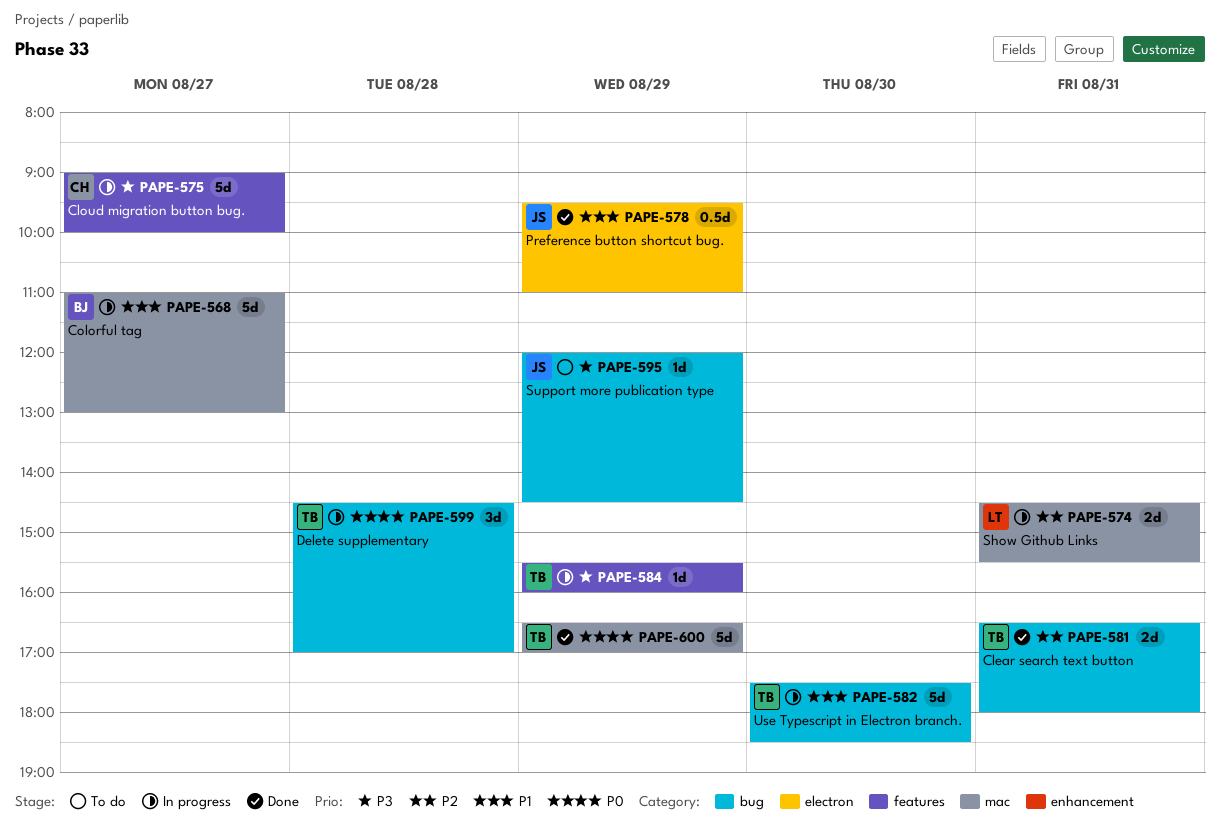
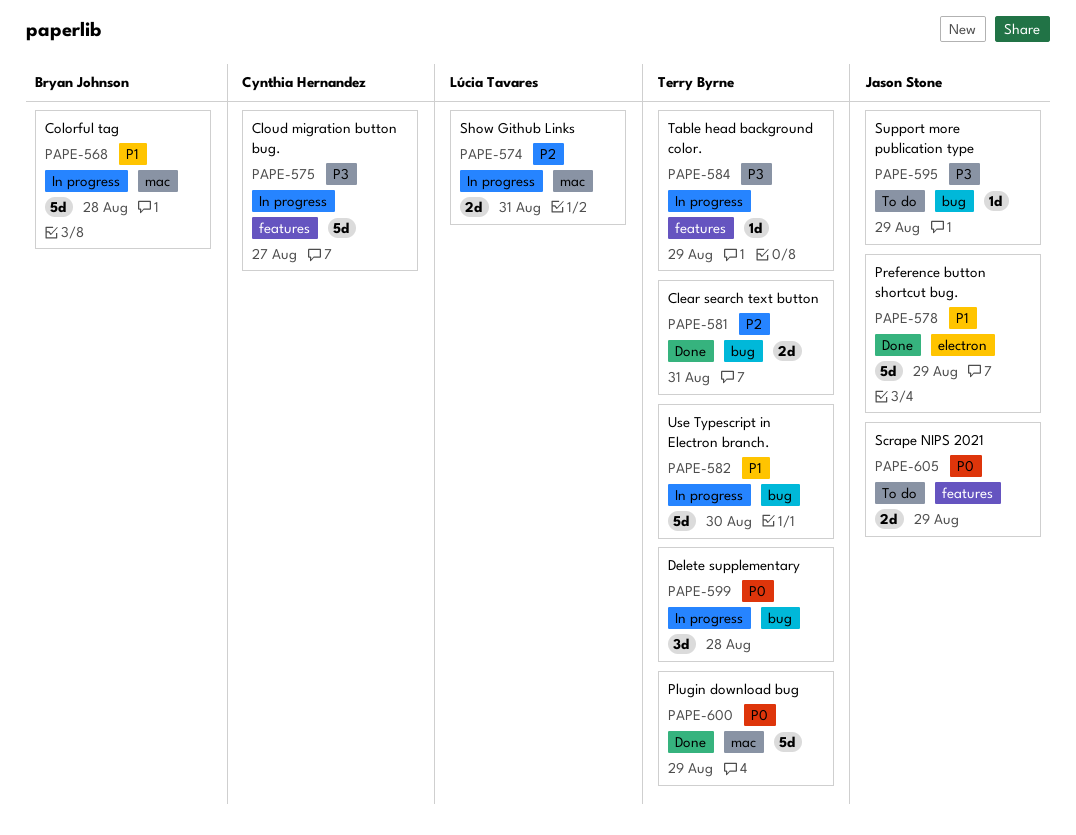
PAPE-568, day: Aug 27 -> Aug 28
PAPE-578, estimate: 0.5d -> 5d
PAPE-605: none -> present

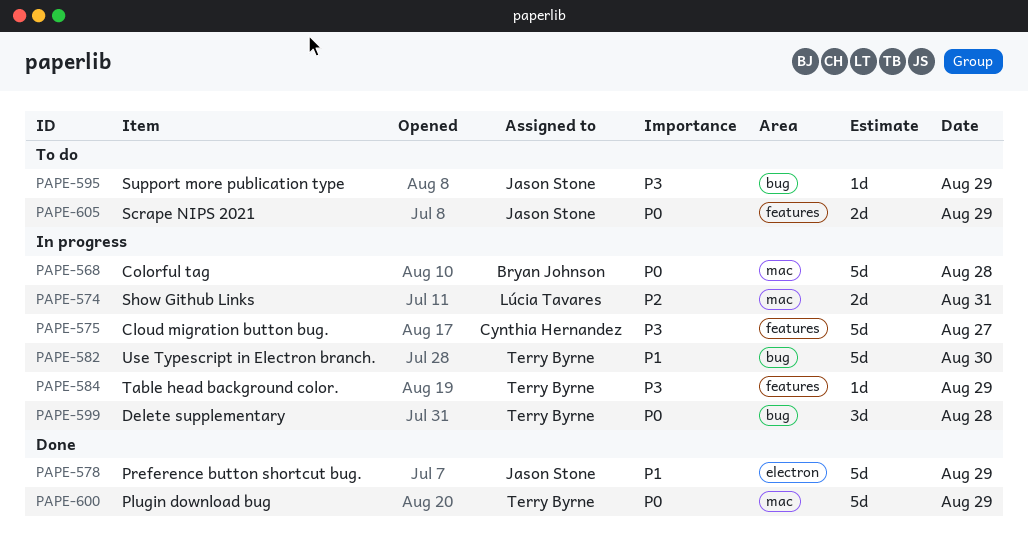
PAPE-568, priority: P1 -> P0
PAPE-581: present -> none

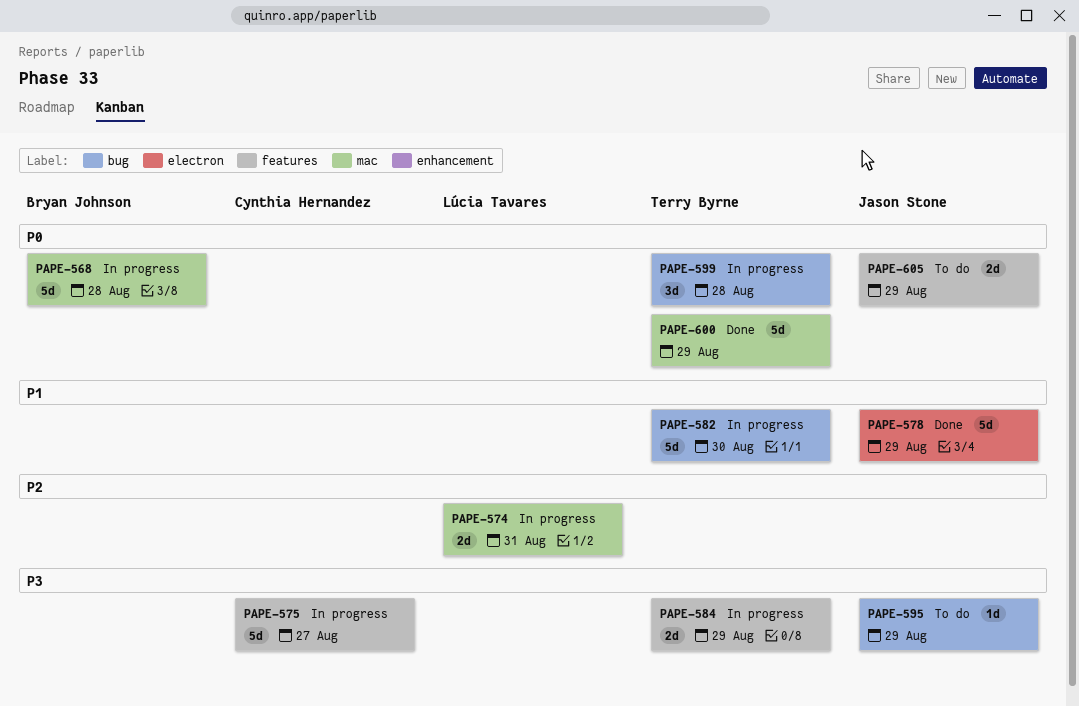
PAPE-584, estimate: 1d -> 2d

